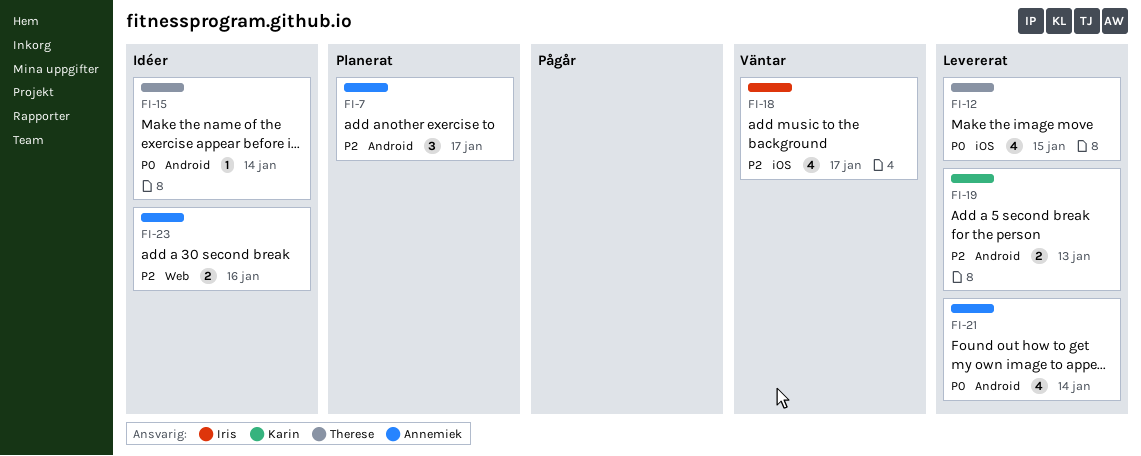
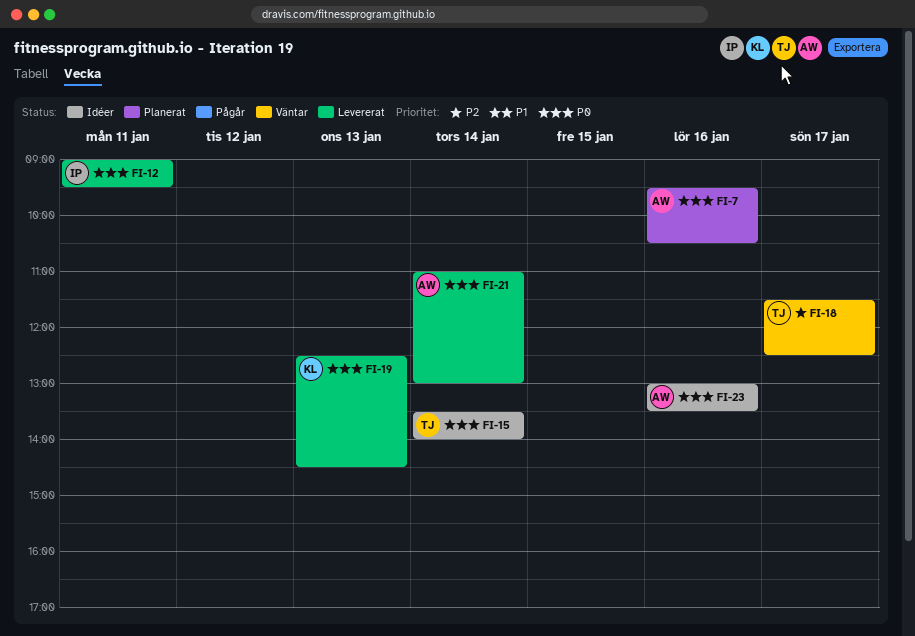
FI-7, priority: P2 -> P0
FI-7, day: Jan 17 -> Jan 16
FI-12, owner: Therese -> Iris
FI-12, day: Jan 15 -> Jan 11
FI-18, owner: Iris -> Therese
FI-19, priority: P2 -> P0
FI-23, priority: P2 -> P0

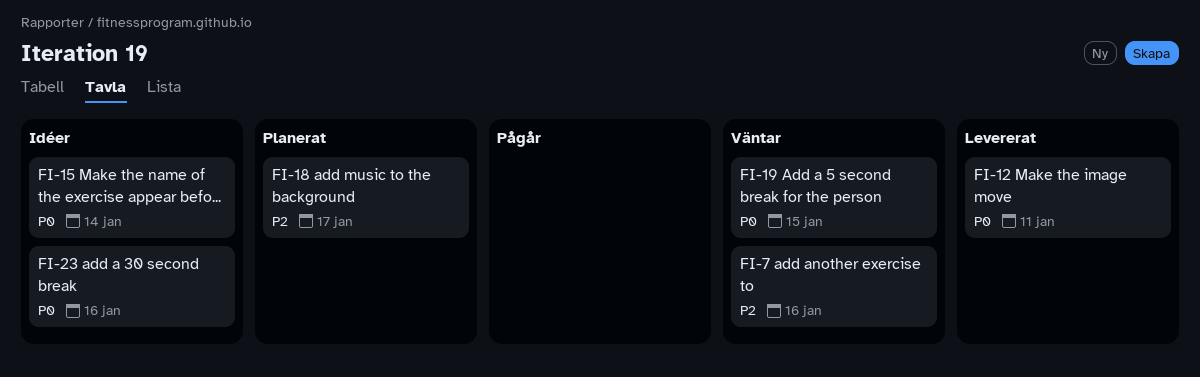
FI-7, status: Planerat -> Väntar
FI-7, priority: P0 -> P2
FI-18, status: Väntar -> Planerat
FI-19, status: Levererat -> Väntar
FI-19, day: Jan 13 -> Jan 15
FI-21: present -> none

